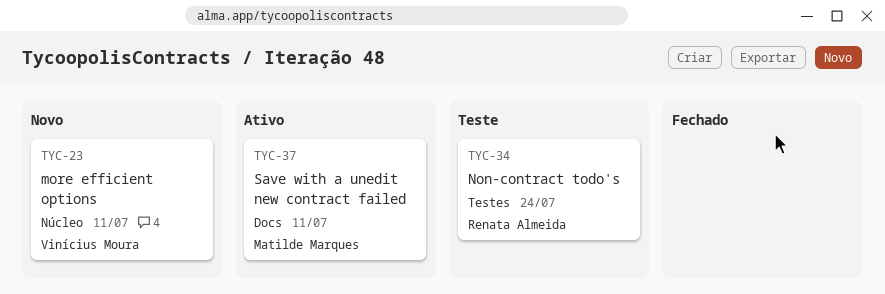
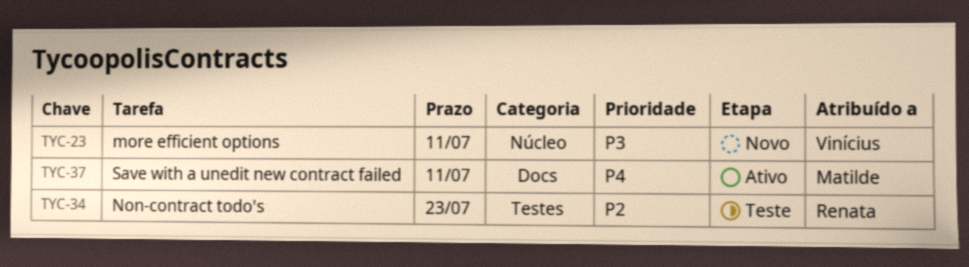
TYC-34, due: Jul 24 -> Jul 23

